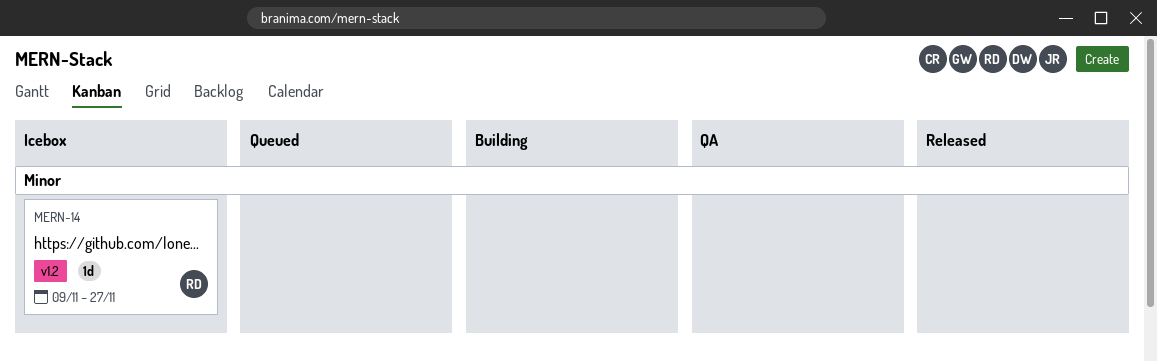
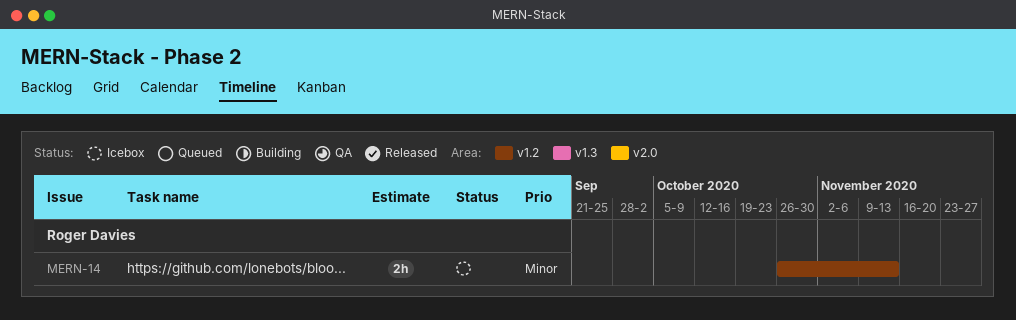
MERN-14, estimate: 1d -> 2h
MERN-14, start: Nov 9 -> Oct 26
MERN-14, due: Nov 27 -> Nov 13

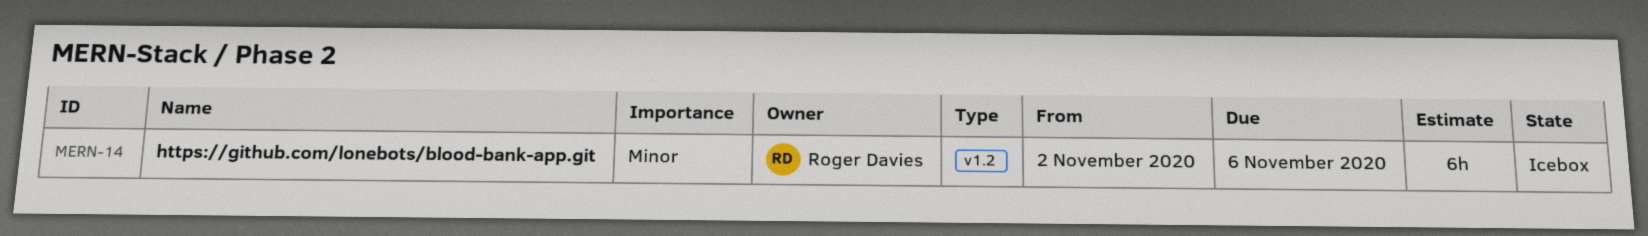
MERN-14, estimate: 2h -> 6h
MERN-14, start: Oct 26 -> Nov 2
MERN-14, due: Nov 13 -> Nov 6

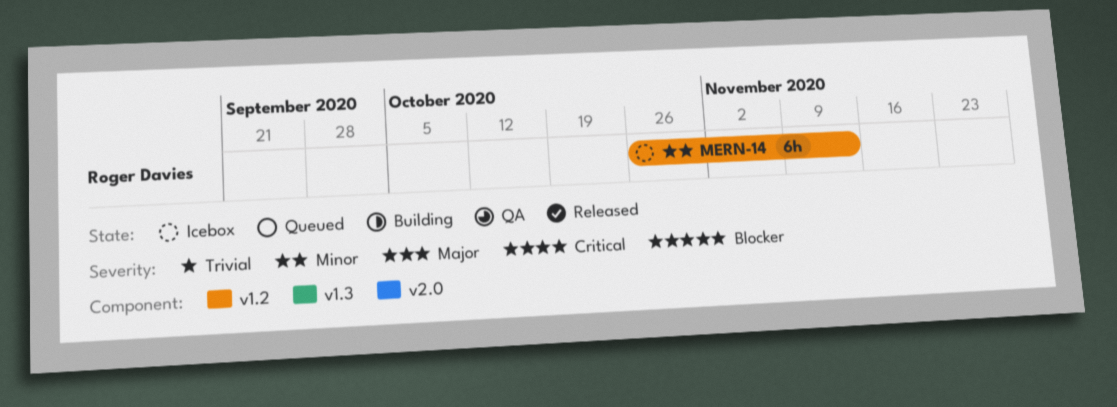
MERN-14, start: Nov 2 -> Oct 26
MERN-14, due: Nov 6 -> Nov 13

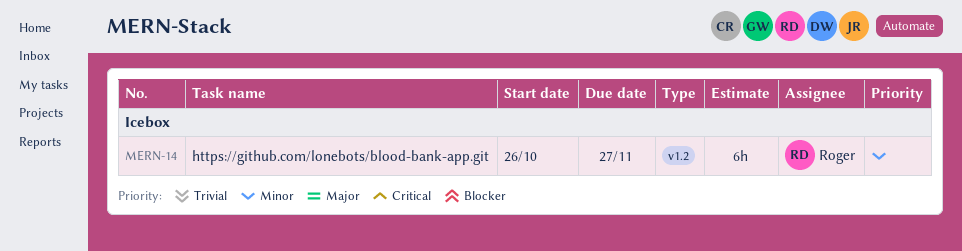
MERN-14, due: Nov 13 -> Nov 27

